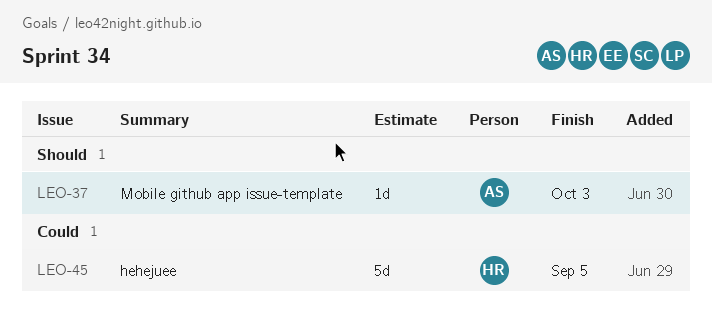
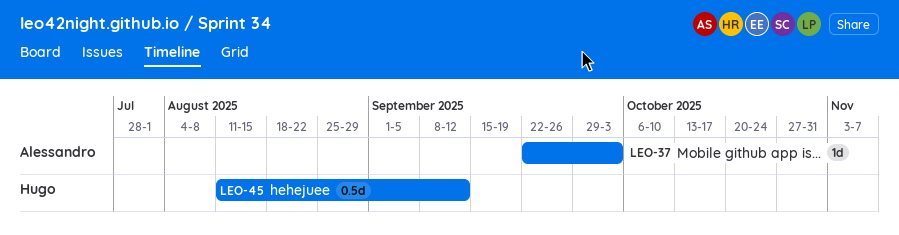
LEO-45, estimate: 5d -> 0.5d
LEO-45, due: Sep 5 -> Sep 12

